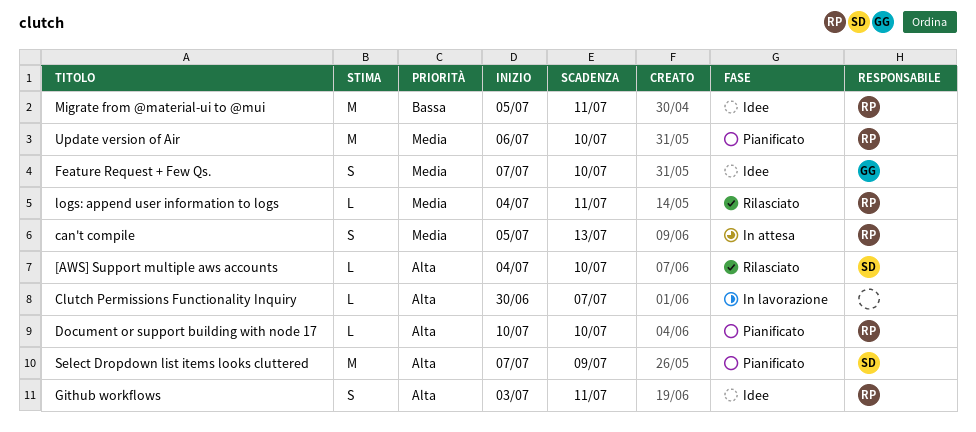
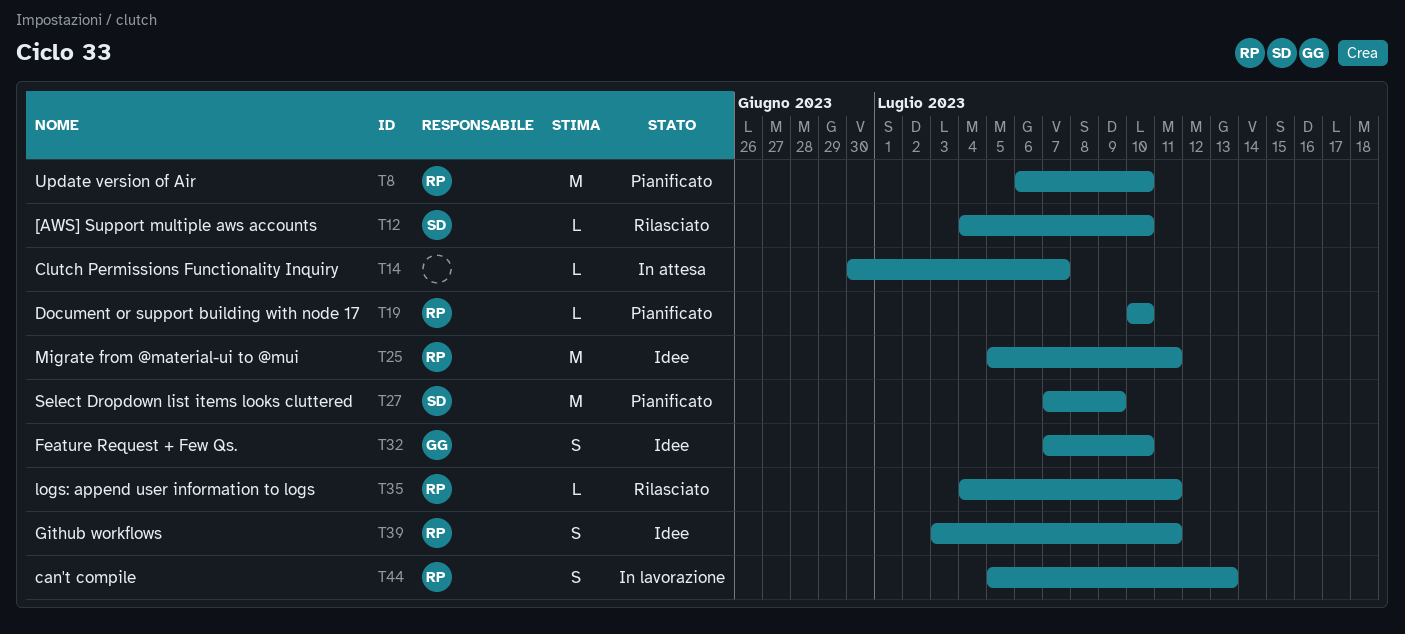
can't compile, status: In attesa -> In lavorazione
Clutch Permissions Functionality Inquiry, status: In lavorazione -> In attesa

